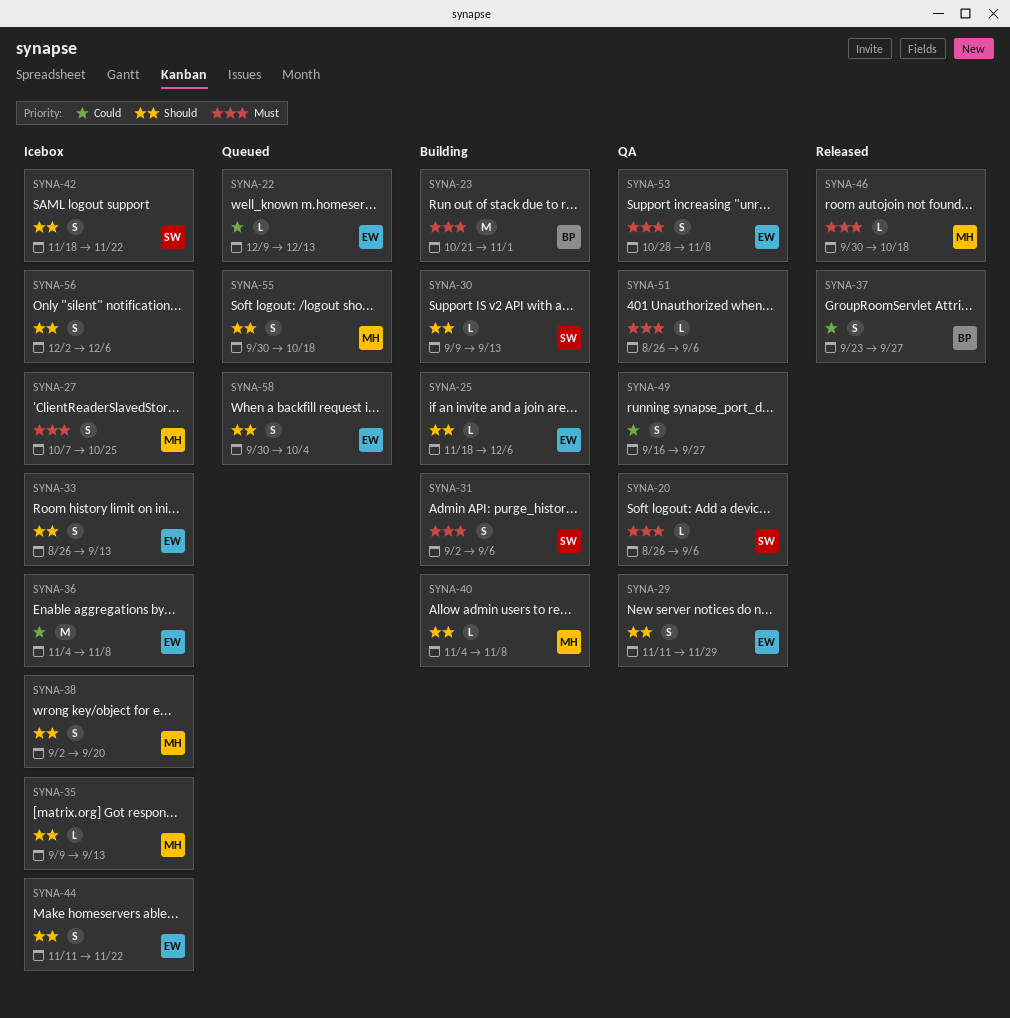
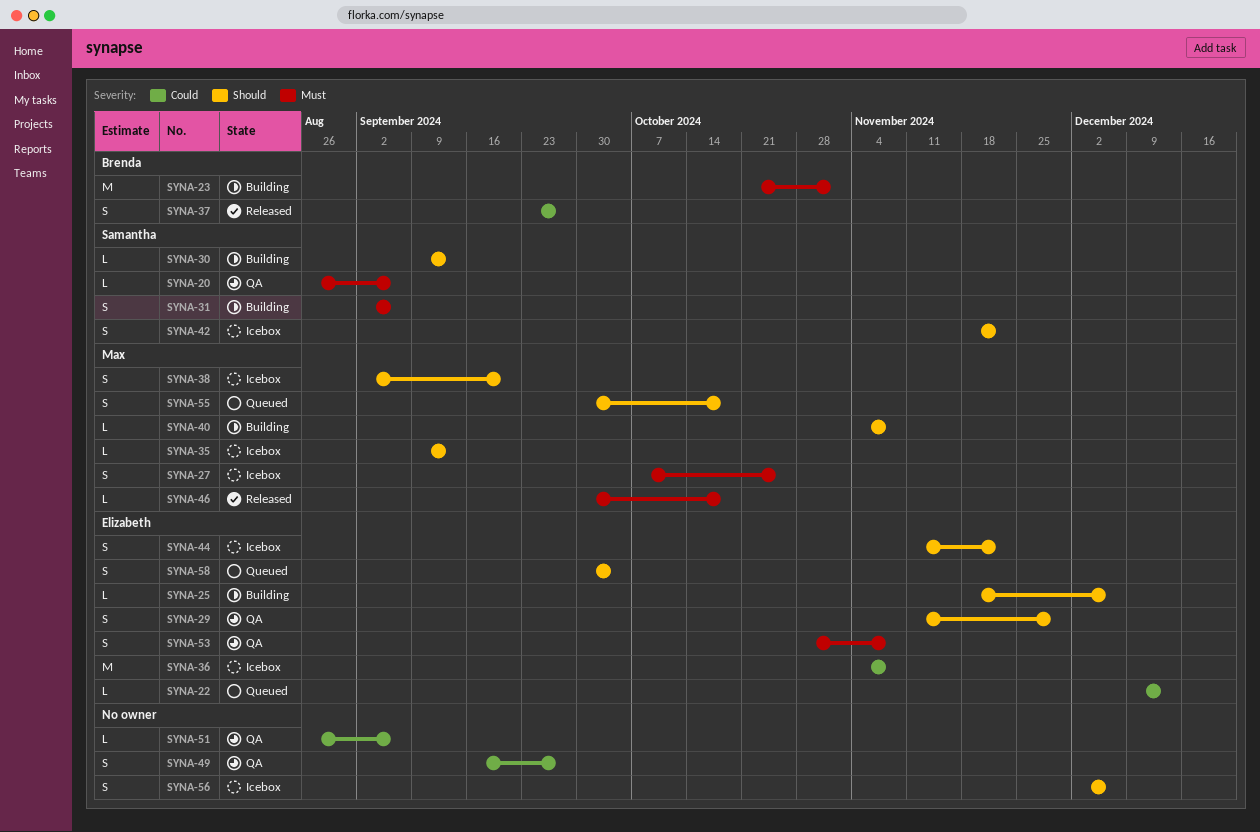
SYNA-33: present -> none
SYNA-51, priority: Must -> Could

